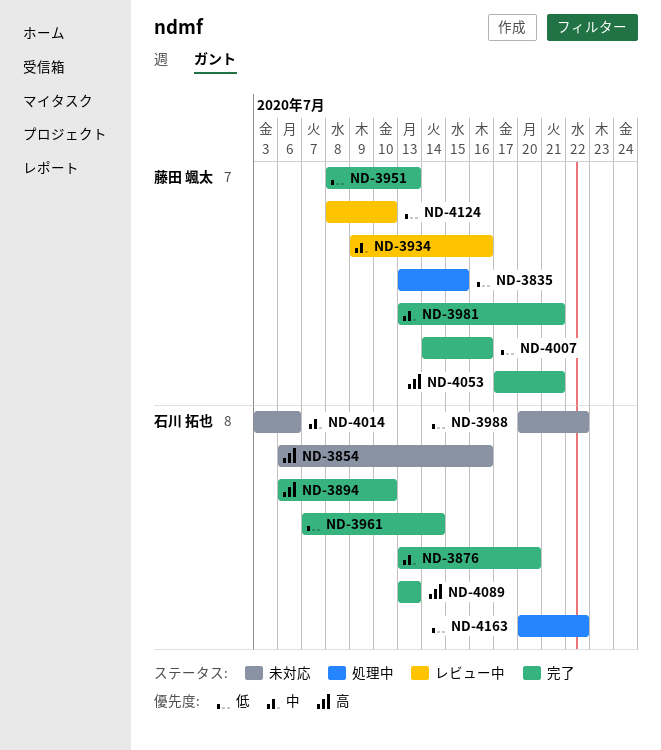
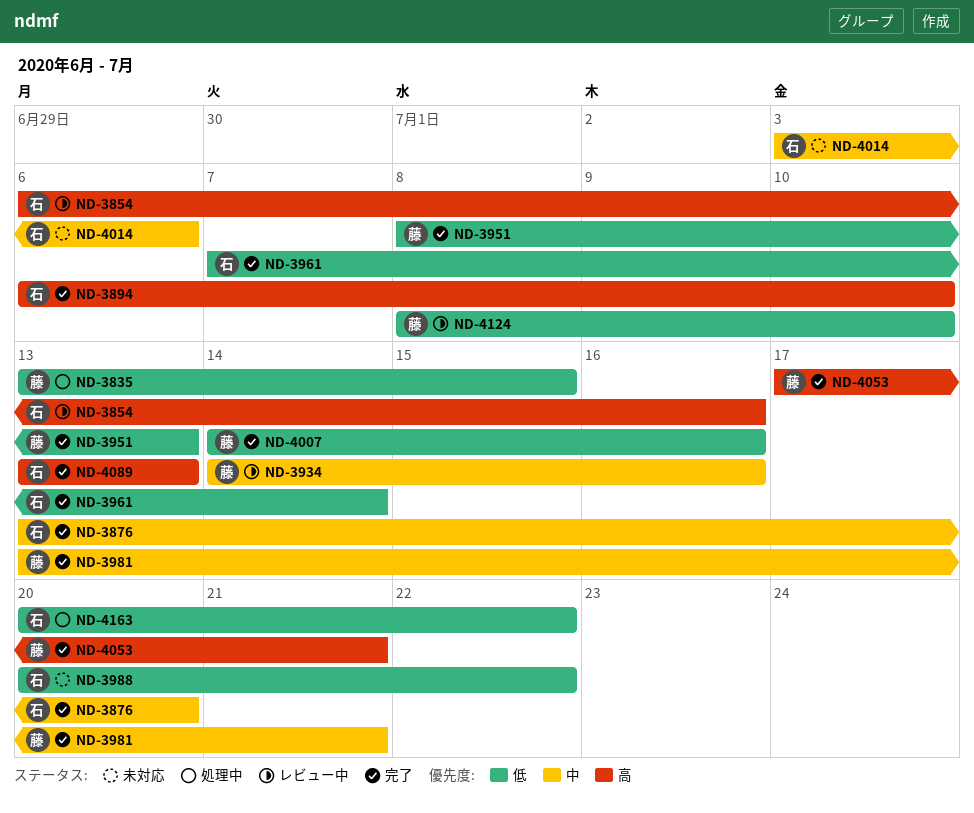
ND-3854, status: 未対応 -> レビュー中
ND-3934, start: Jul 9 -> Jul 14

